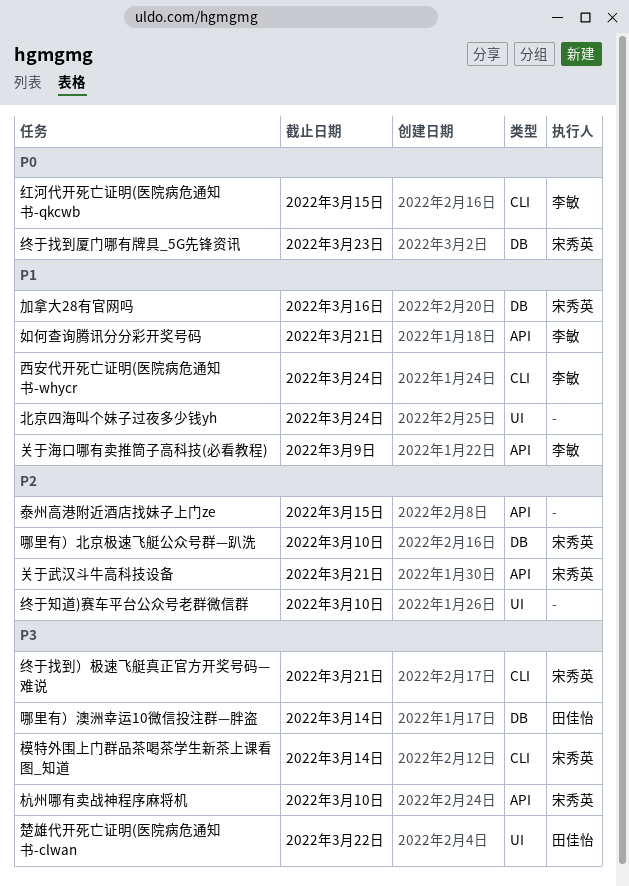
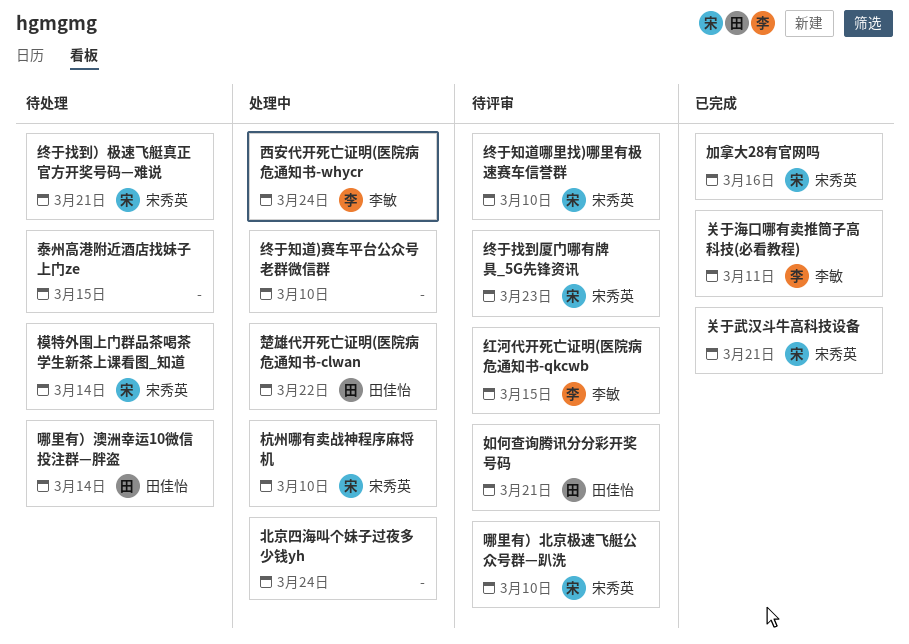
关于海口哪有卖推筒子高科技(必看教程), due: Mar 9 -> Mar 11
如何查询腾讯分分彩开奖号码, owner: 李敏 -> 田佳怡
终于知道哪里找)哪里有极速赛车信誉群: none -> present

